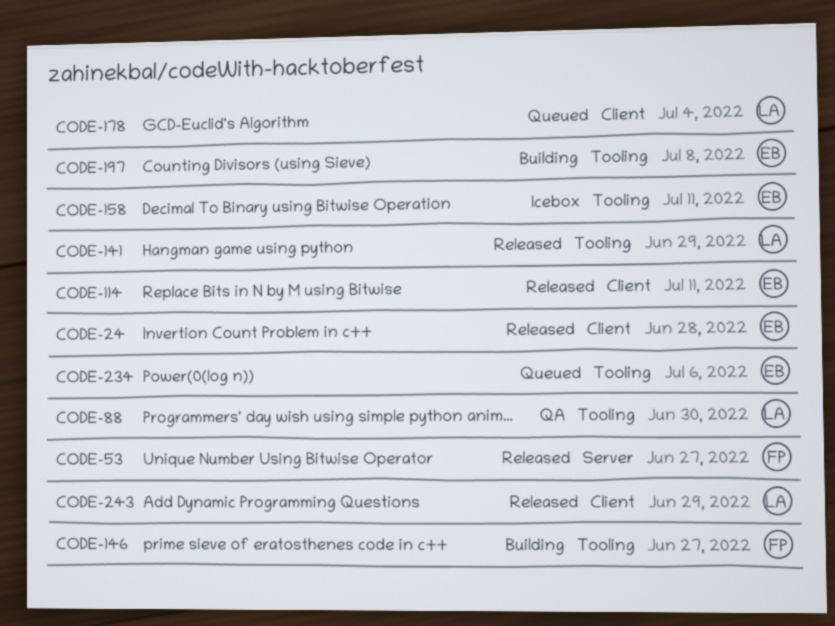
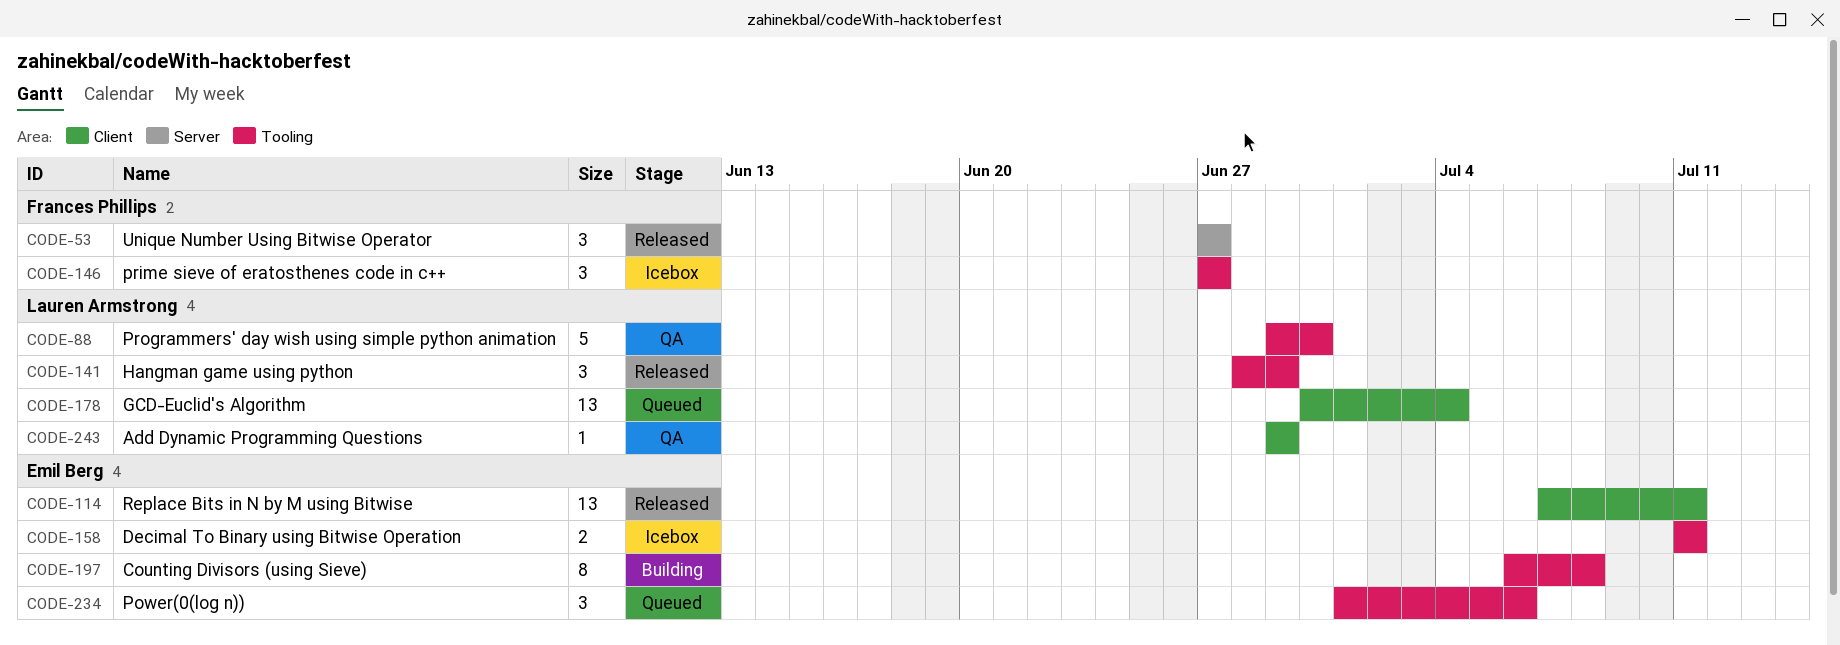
CODE-24: present -> none
CODE-146, status: Building -> Icebox
CODE-243, status: Released -> QA

